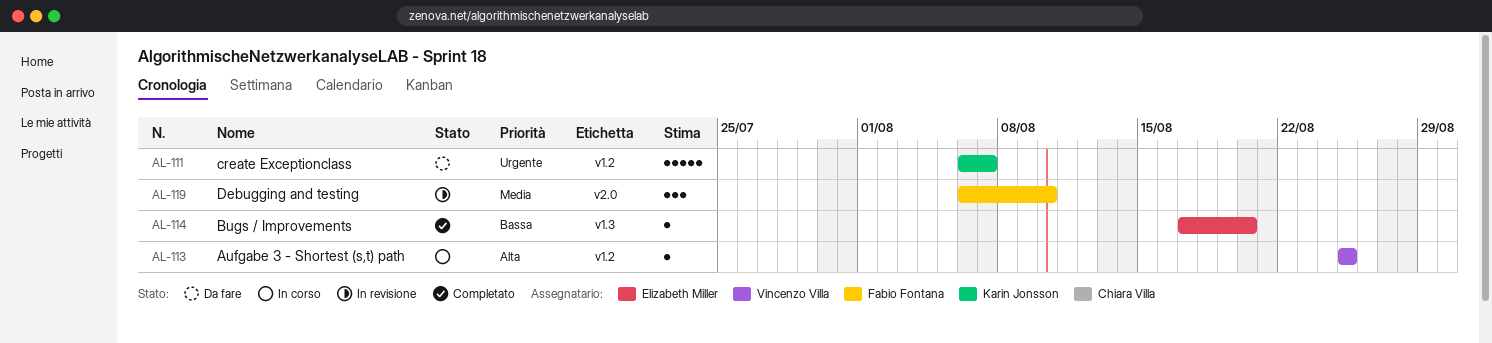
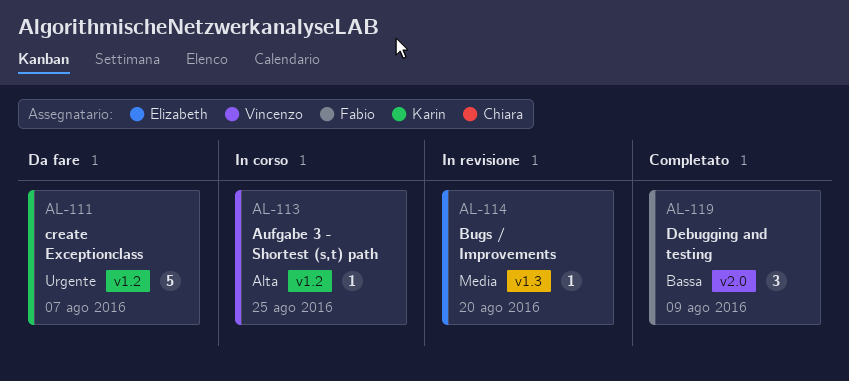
AL-114, status: Completato -> In revisione
AL-114, priority: Bassa -> Media
AL-119, status: In revisione -> Completato
AL-119, priority: Media -> Bassa
AL-119, due: Aug 10 -> Aug 9

